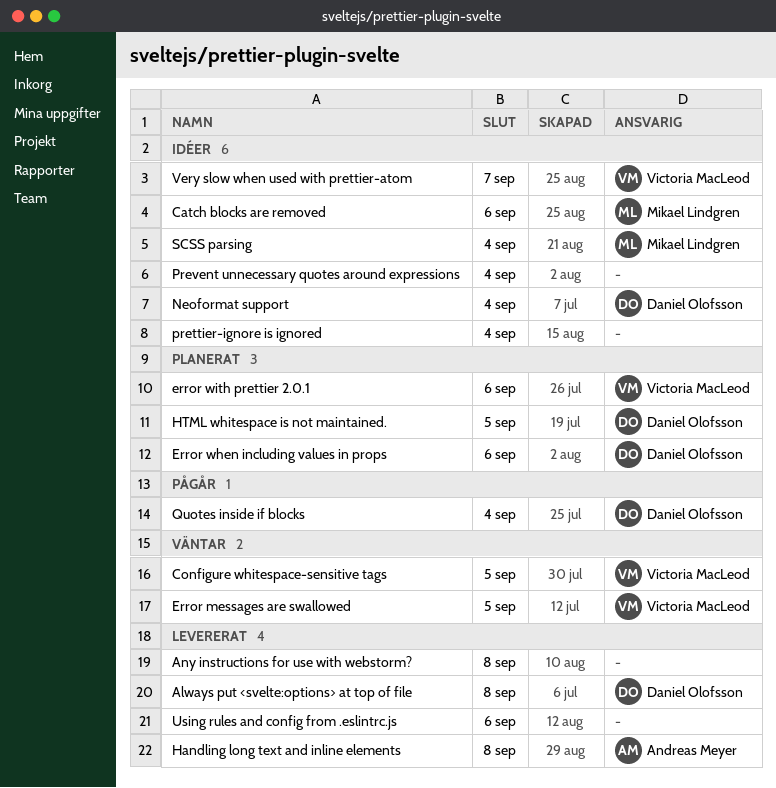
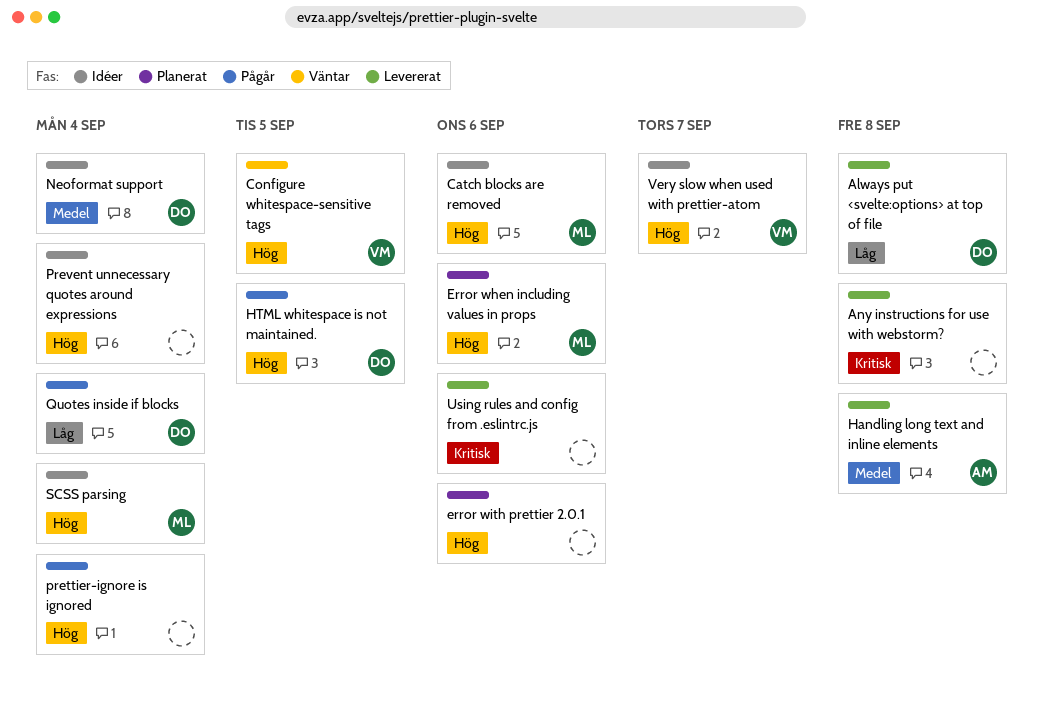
Error messages are swallowed: present -> none
Error when including values in props, owner: Daniel Olofsson -> Mikael Lindgren
error with prettier 2.0.1, owner: Victoria MacLeod -> none
HTML whitespace is not maintained., status: Planerat -> Pågår
prettier-ignore is ignored, status: Idéer -> Pågår

